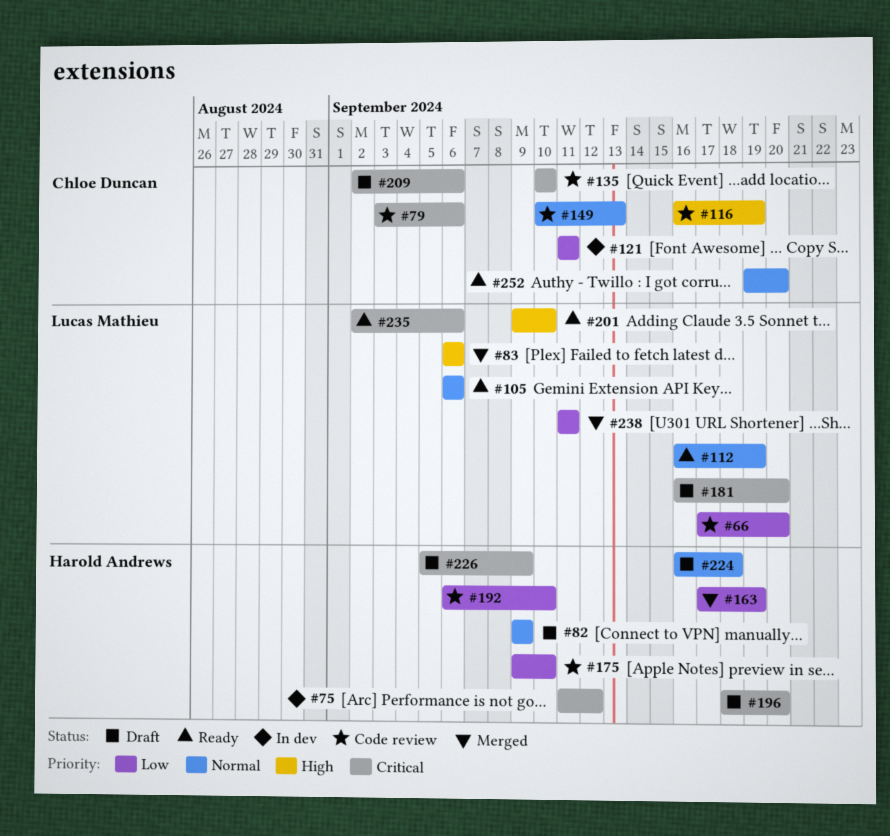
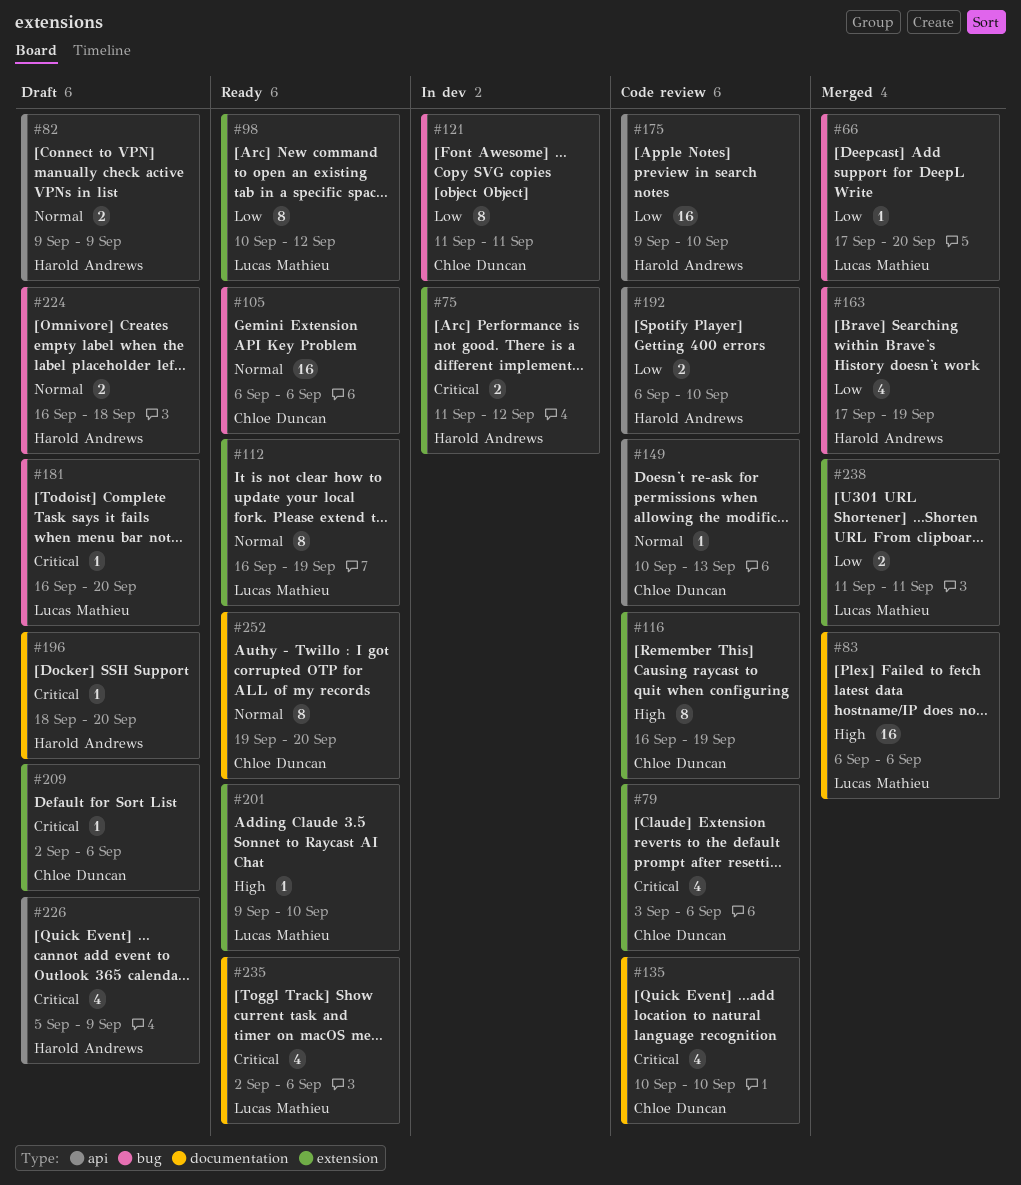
#66, status: Code review -> Merged
#98: none -> present
#105, owner: Lucas Mathieu -> Chloe Duncan

